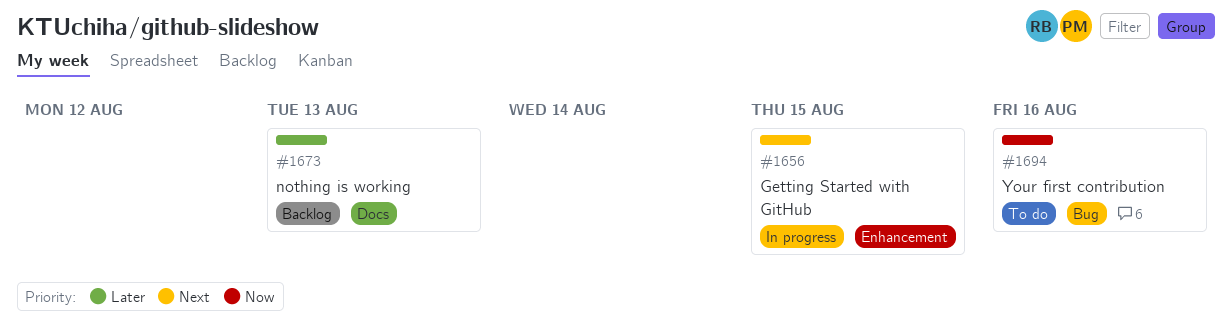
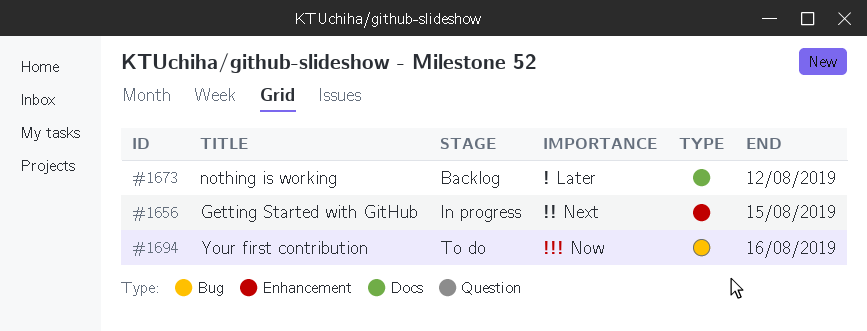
#1673, due: Aug 13 -> Aug 12

